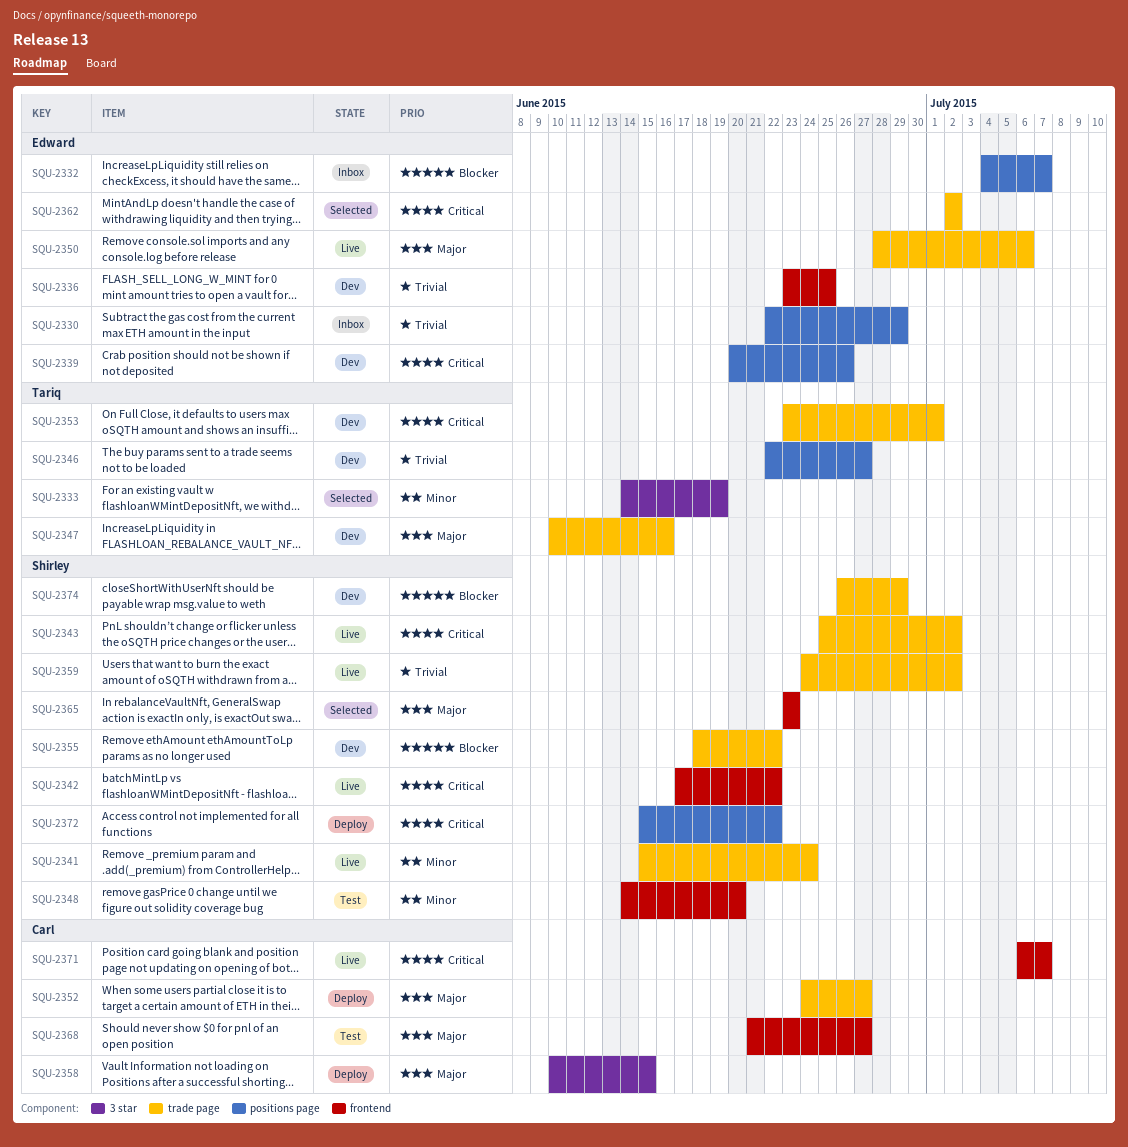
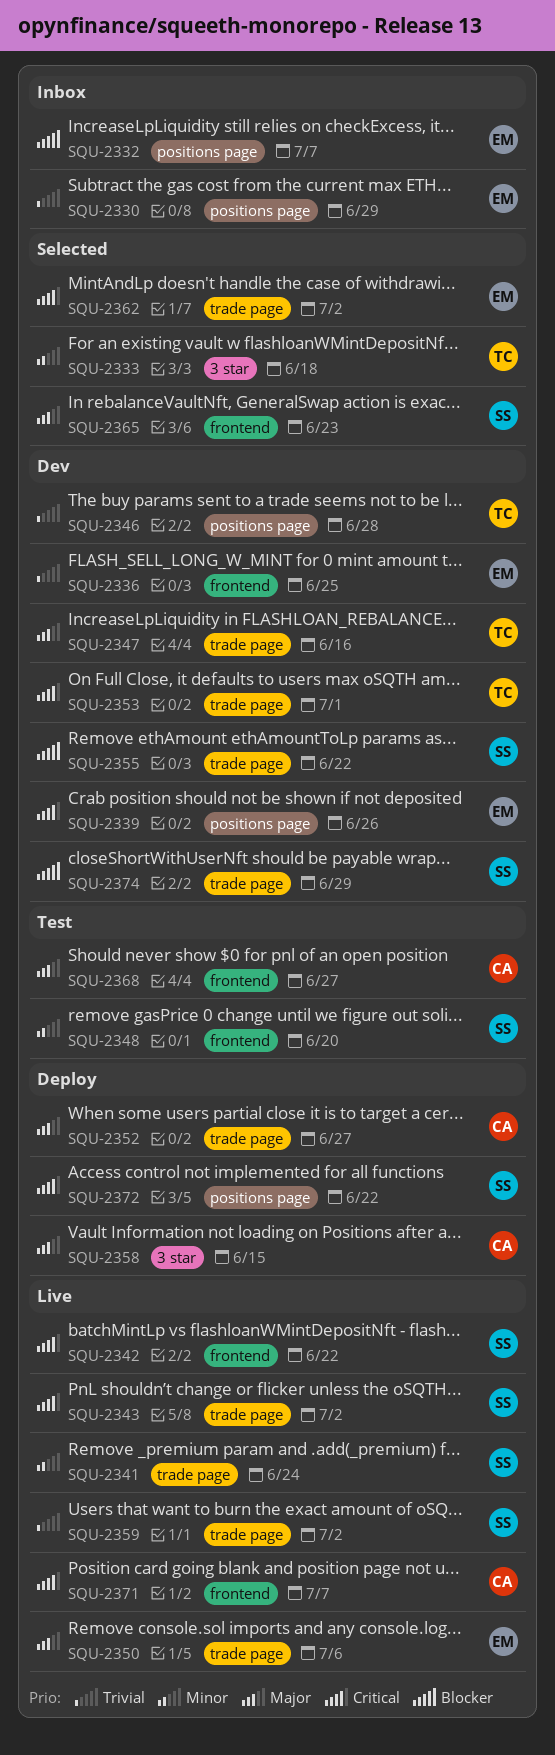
SQU-2333, due: Jun 19 -> Jun 18
SQU-2346, due: Jun 27 -> Jun 28

